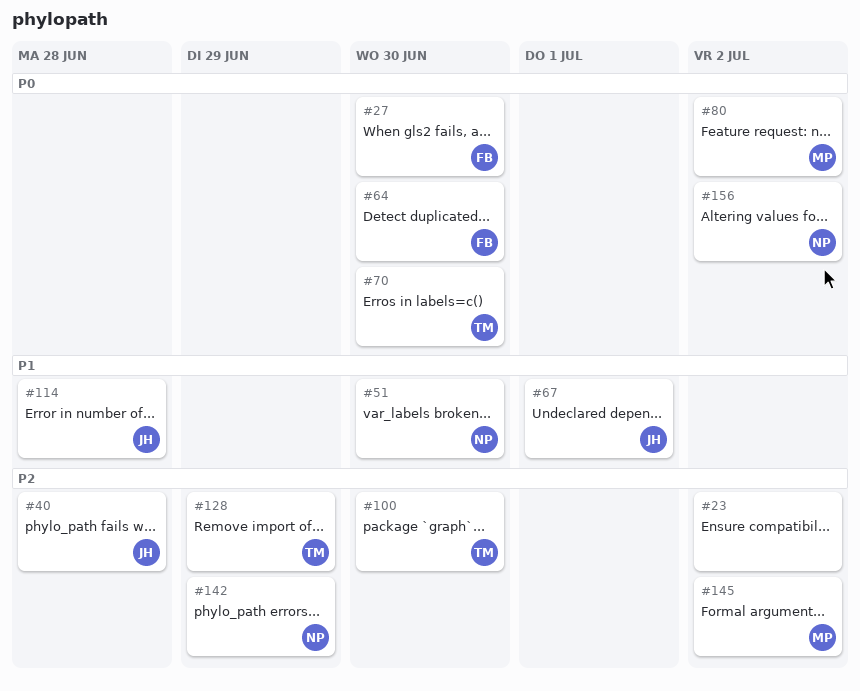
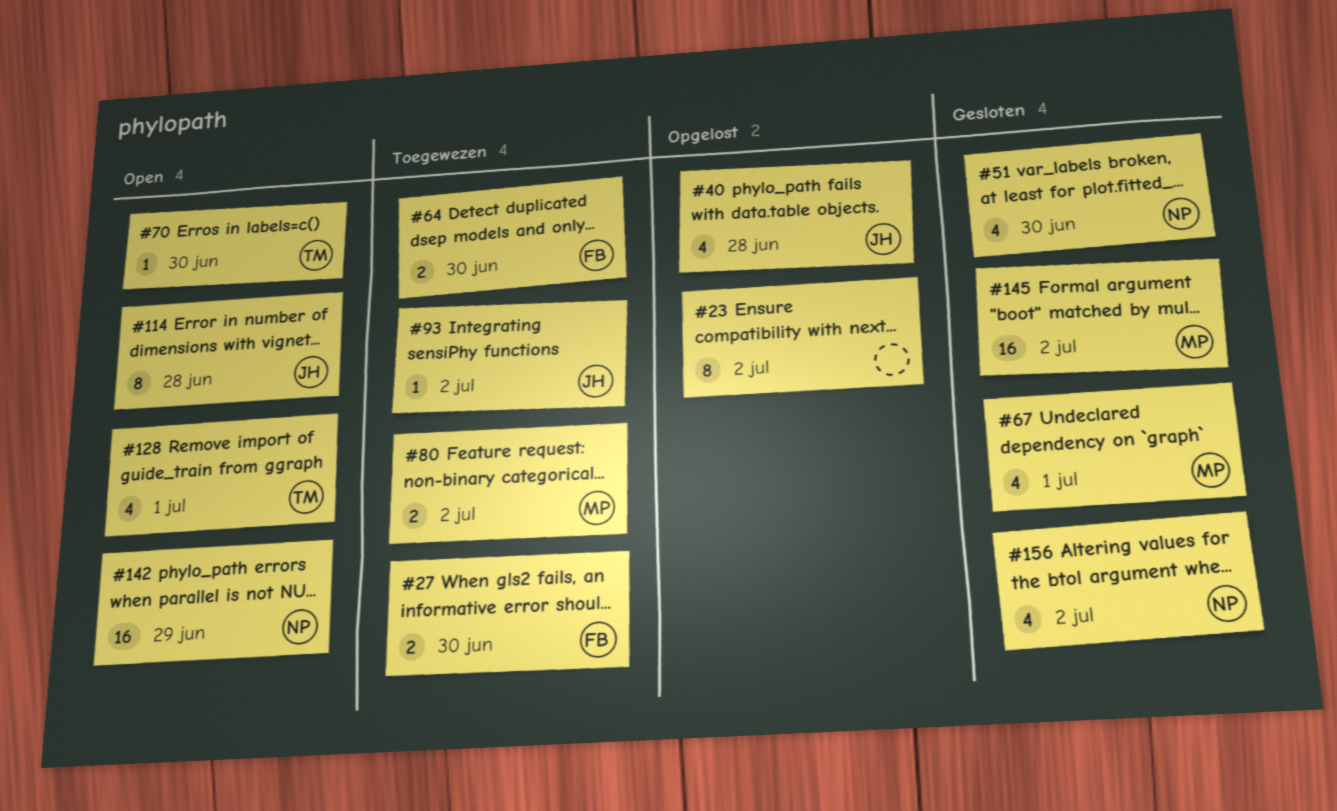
#67, owner: JH -> MP
#93: none -> present
#100: present -> none
#128, due: Jun 29 -> Jul 1

